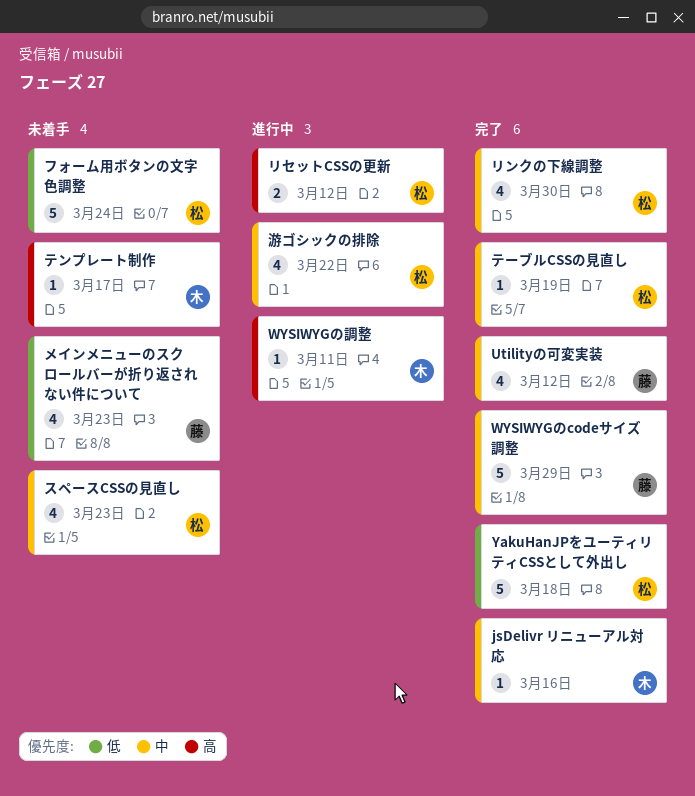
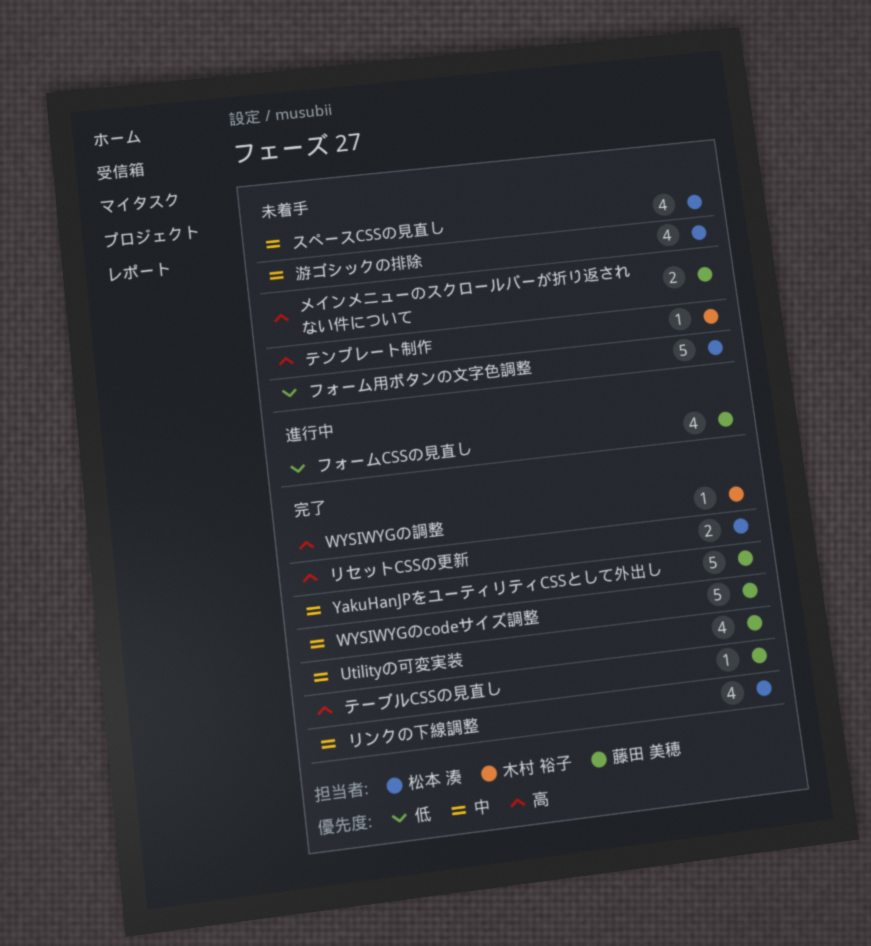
jsDelivr リニューアル対応: present -> none
WYSIWYGの調整, status: 進行中 -> 完了
YakuHanJPをユーティリティCSSとして外出し, owner: 松本 湊 -> 藤田 美穂
YakuHanJPをユーティリティCSSとして外出し, priority: 低 -> 中
テーブルCSSの見直し, owner: 松本 湊 -> 藤田 美穂
テーブルCSSの見直し, priority: 中 -> 高
フォームCSSの見直し: none -> present
メインメニューのスクロールバーが折り返されない件について, priority: 低 -> 高
メインメニューのスクロールバーが折り返されない件について, estimate: 4 -> 2
リセットCSSの更新, status: 進行中 -> 完了
游ゴシックの排除, status: 進行中 -> 未着手

